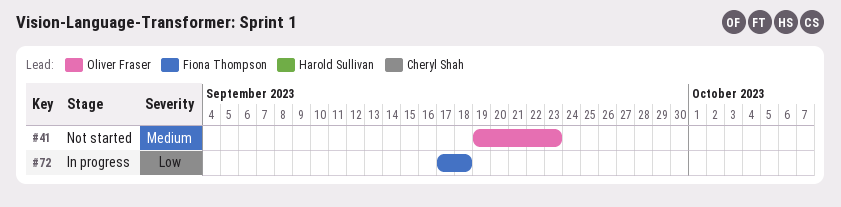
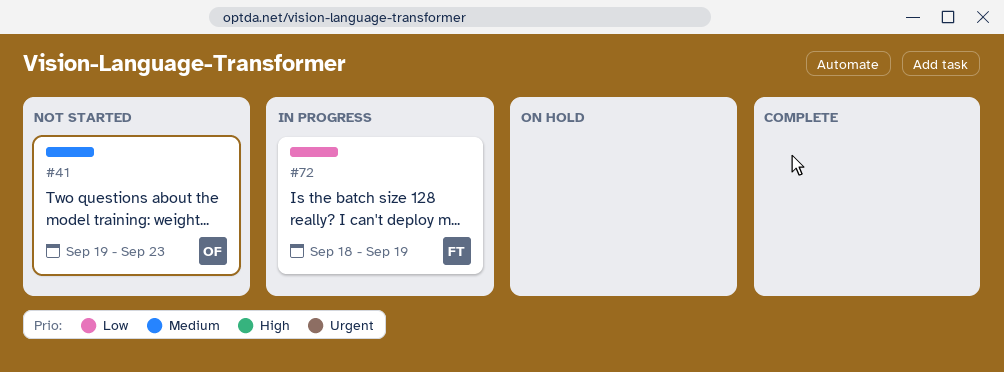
#72, start: Sep 17 -> Sep 18
#72, due: Sep 18 -> Sep 19

